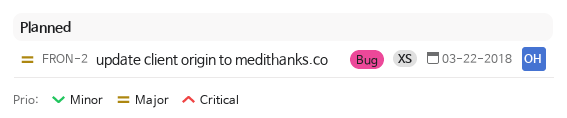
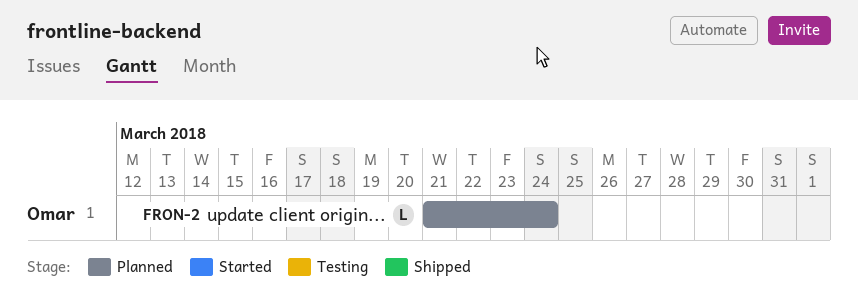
FRON-2, estimate: XS -> L
FRON-2, due: Mar 22 -> Mar 24

